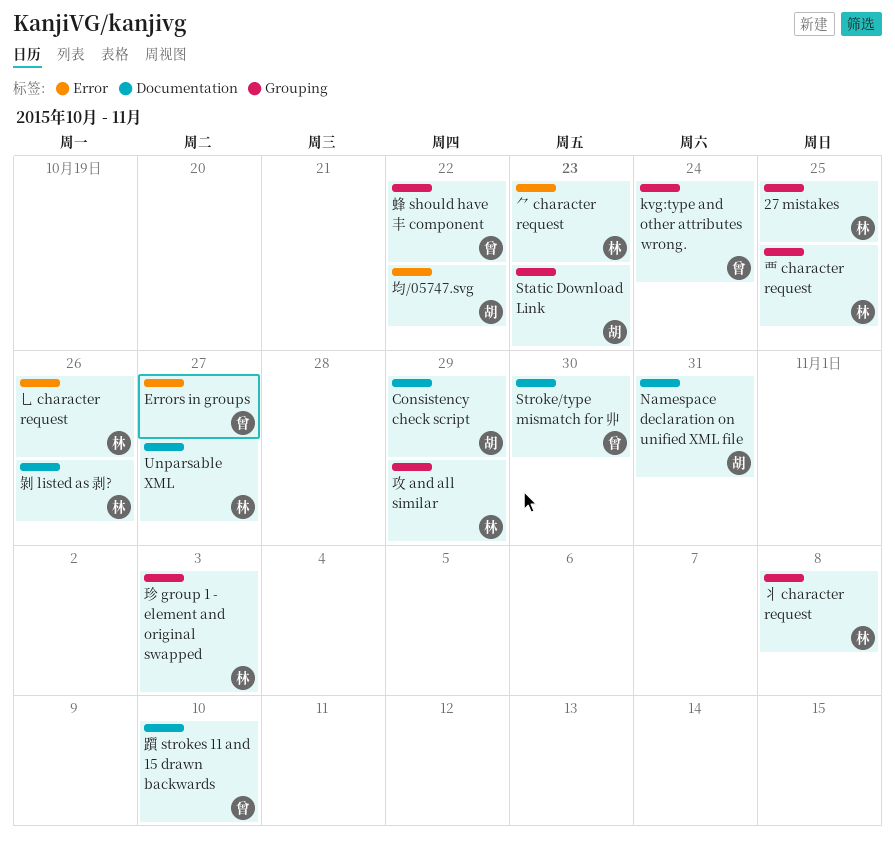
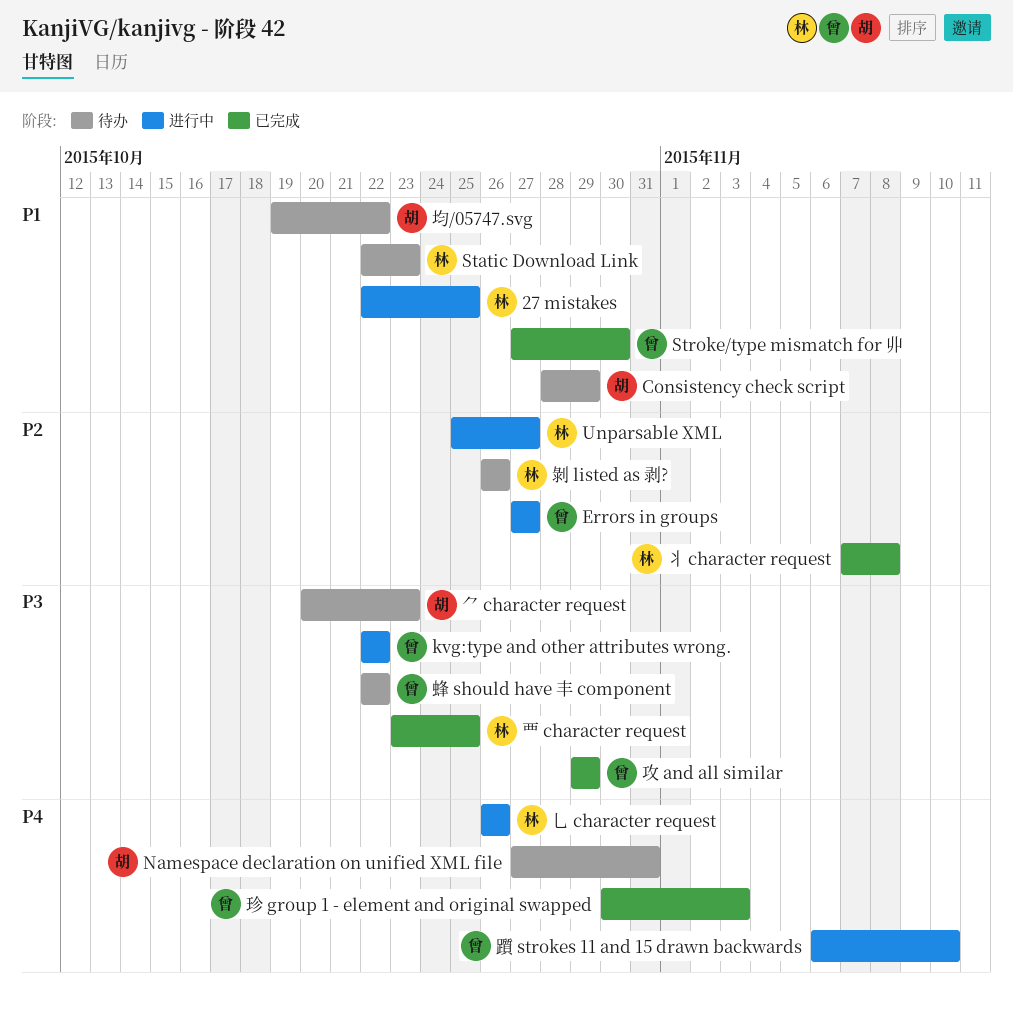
kvg:type and other attributes wrong., due: Oct 24 -> Oct 22
Static Download Link, owner: 胡 -> 林
⺈ character request, owner: 林 -> 胡
攻 and all similar, owner: 林 -> 曾
珍 group 1 - element and original swapped, owner: 林 -> 曾

